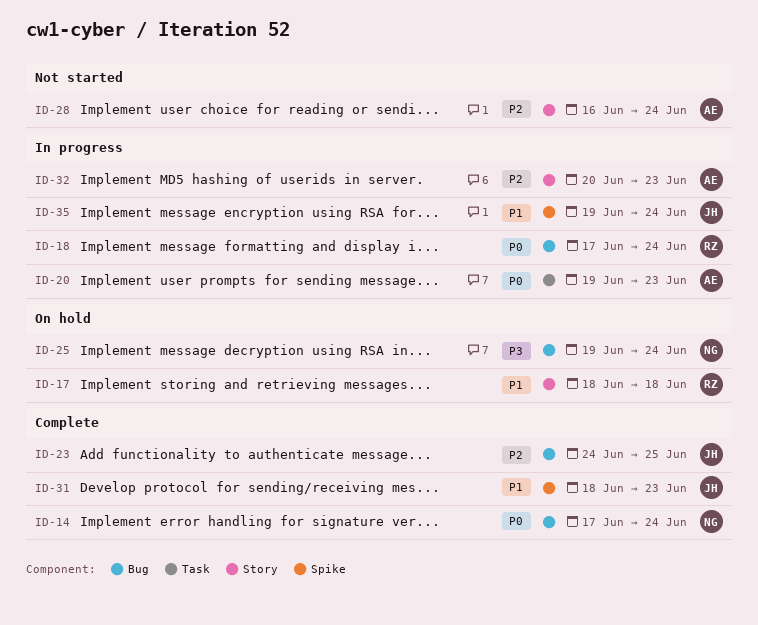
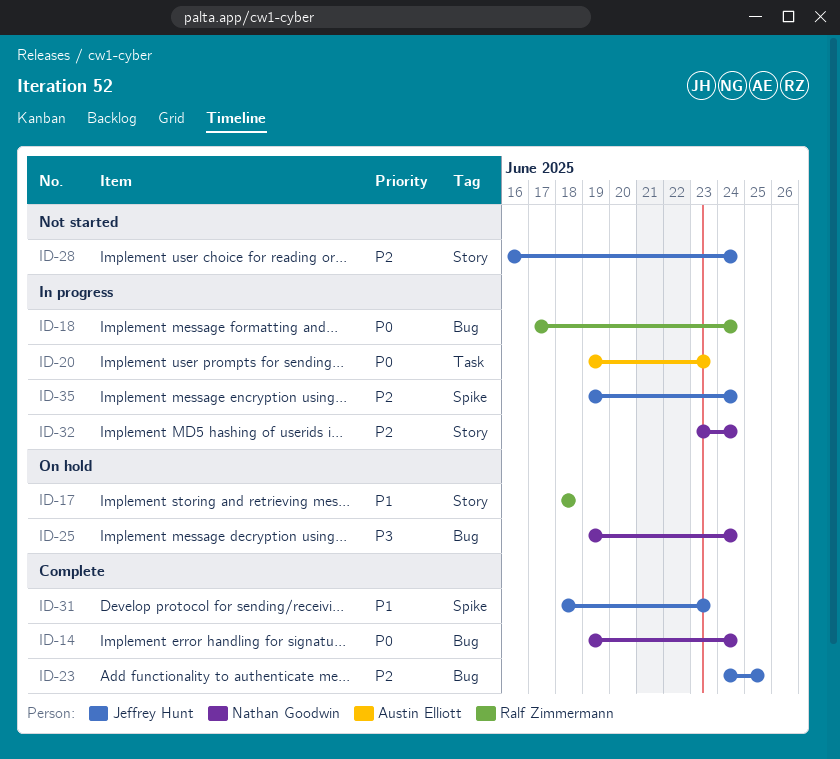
ID-14, start: Jun 17 -> Jun 19
ID-28, owner: Austin Elliott -> Jeffrey Hunt
ID-32, owner: Austin Elliott -> Nathan Goodwin
ID-32, start: Jun 20 -> Jun 23
ID-32, due: Jun 23 -> Jun 24
ID-35, priority: P1 -> P2

